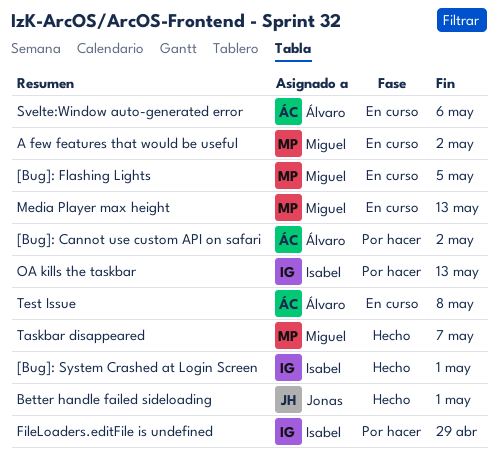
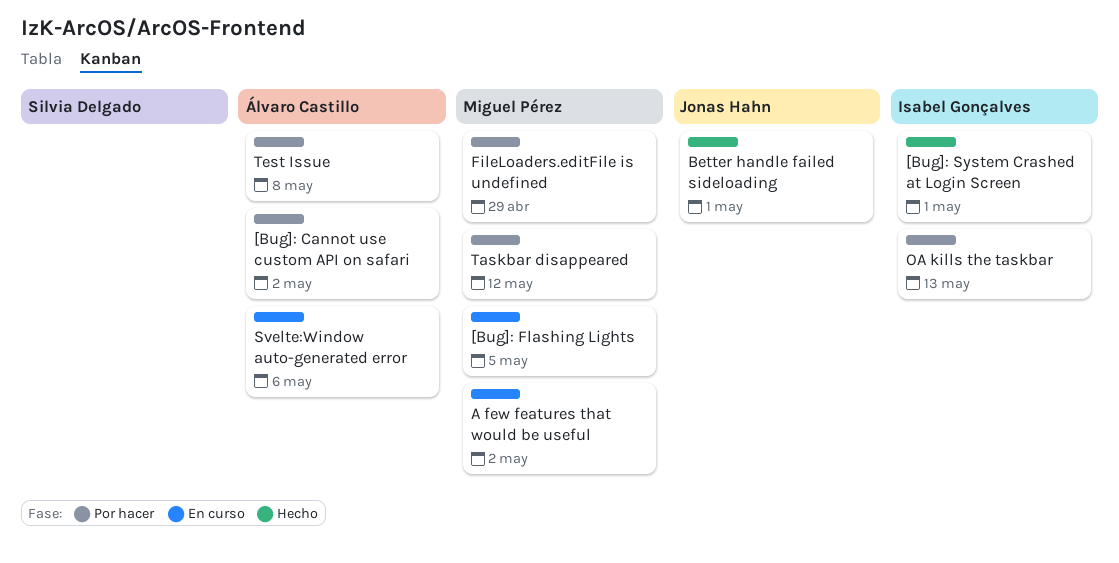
FileLoaders.editFile is undefined, owner: Isabel Gonçalves -> Miguel Pérez
Media Player max height: present -> none
Taskbar disappeared, status: Hecho -> Por hacer
Taskbar disappeared, due: May 7 -> May 12
Test Issue, status: En curso -> Por hacer

